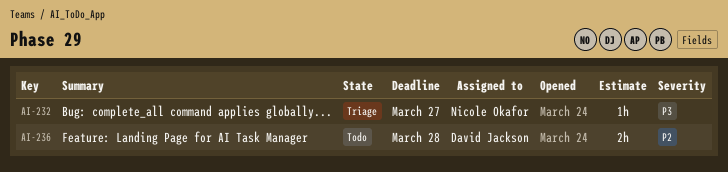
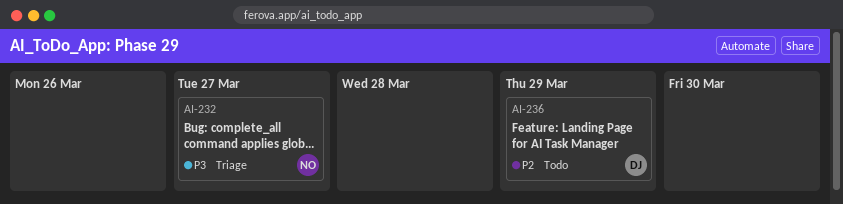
AI-236, due: Mar 28 -> Mar 29

